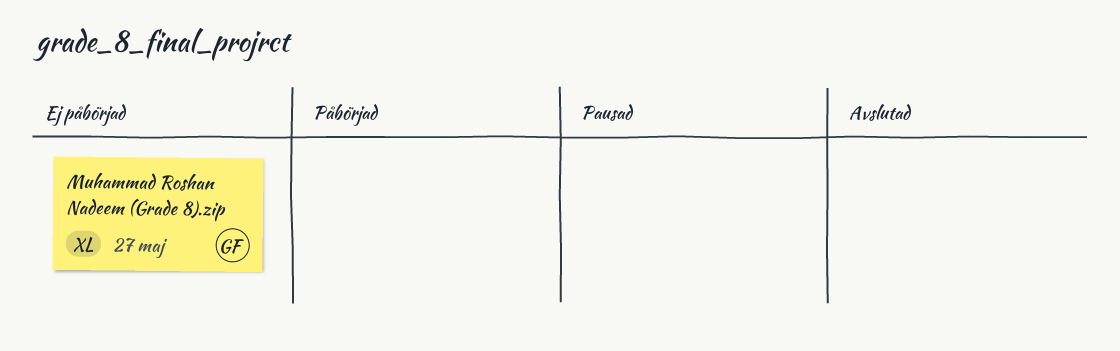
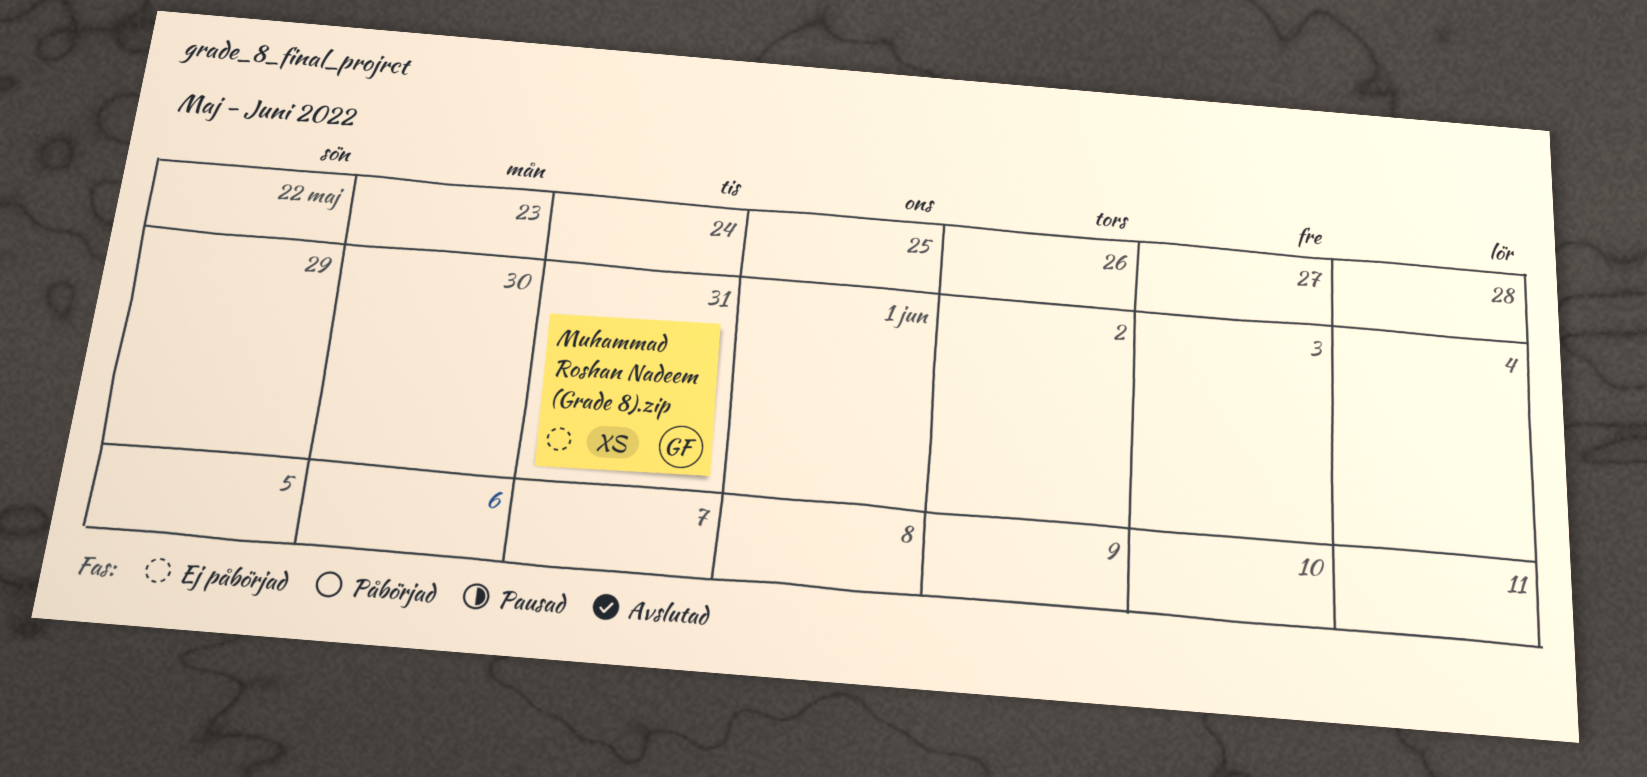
Muhammad Roshan Nadeem (Grade 8).zip, estimate: XL -> XS
Muhammad Roshan Nadeem (Grade 8).zip, due: May 27 -> May 31

